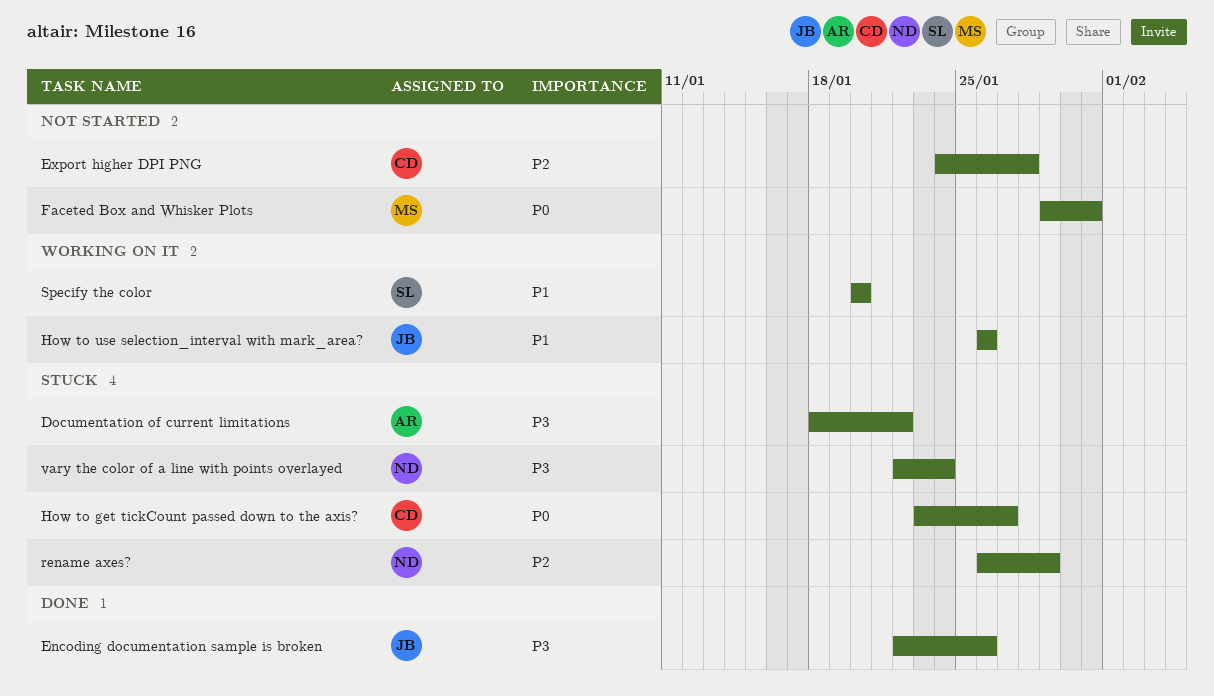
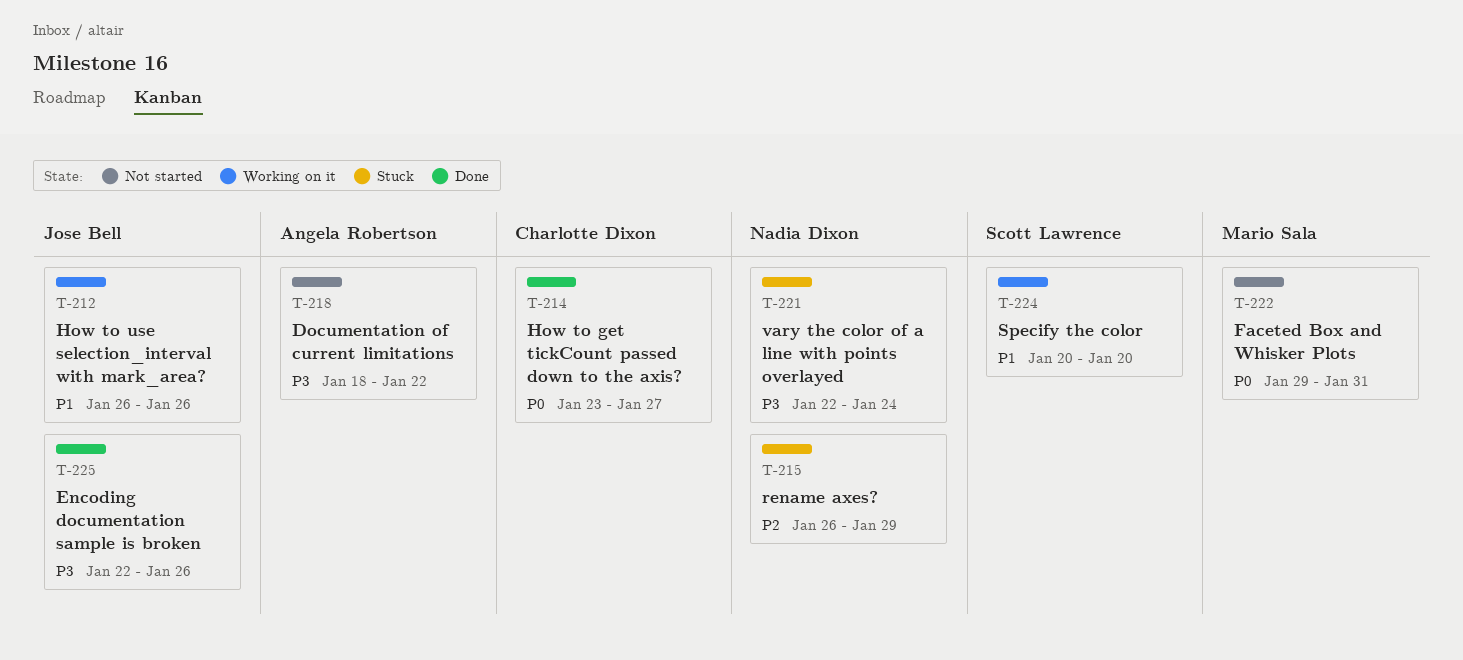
Documentation of current limitations, status: Stuck -> Not started
Export higher DPI PNG: present -> none
How to get tickCount passed down to the axis?, status: Stuck -> Done

